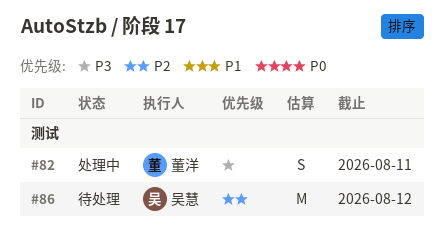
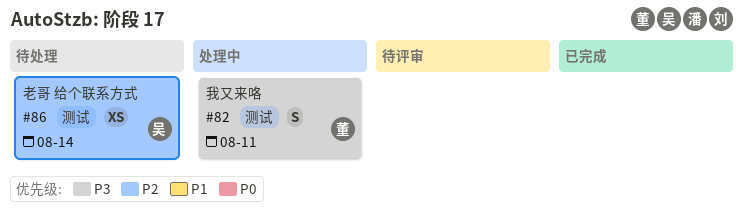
#86, estimate: M -> XS
#86, due: Aug 12 -> Aug 14

